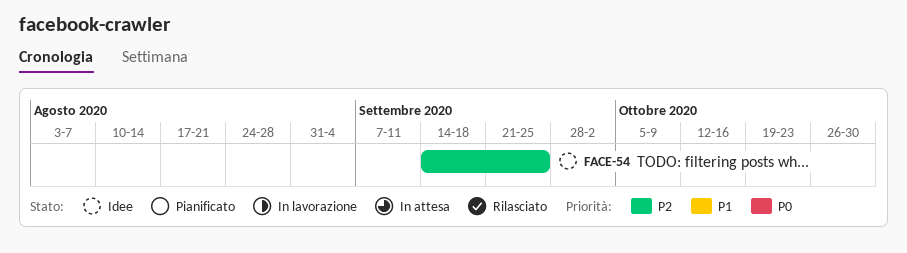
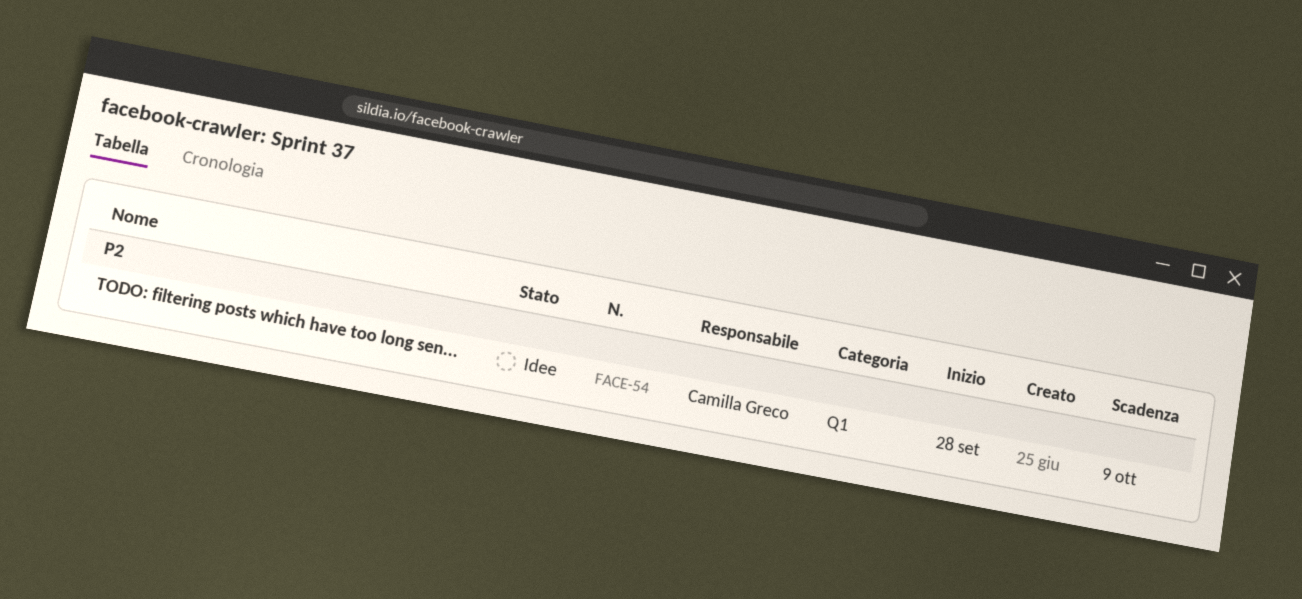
FACE-54, start: Sep 14 -> Sep 28
FACE-54, due: Sep 25 -> Oct 9

